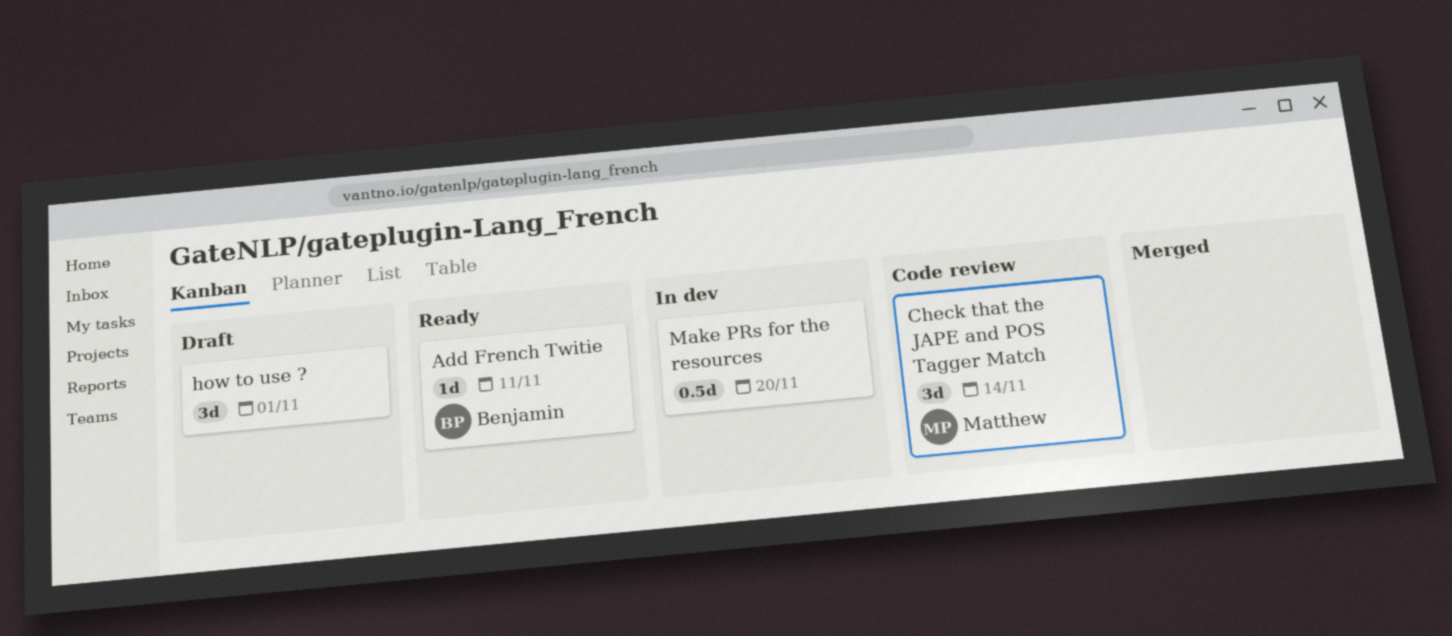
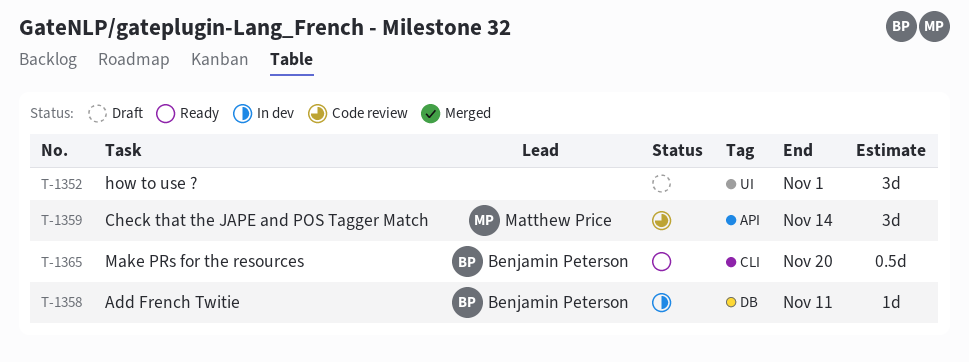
Add French Twitie, status: Ready -> In dev
Make PRs for the resources, status: In dev -> Ready
Make PRs for the resources, owner: none -> Benjamin Peterson

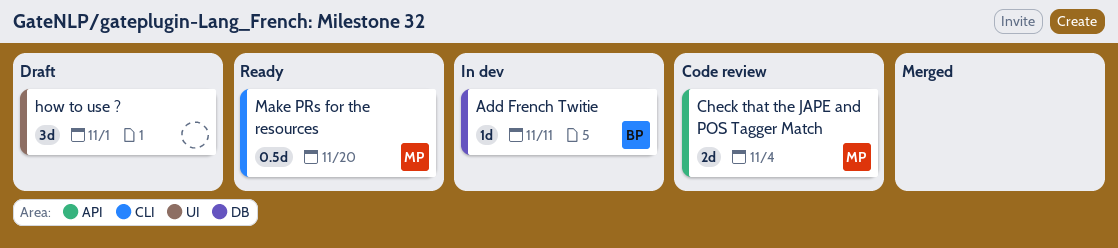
Check that the JAPE and POS Tagger Match, estimate: 3d -> 2d
Check that the JAPE and POS Tagger Match, due: Nov 14 -> Nov 4
Make PRs for the resources, owner: Benjamin Peterson -> Matthew Price

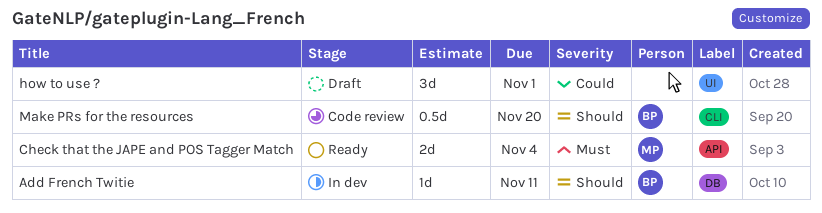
Check that the JAPE and POS Tagger Match, status: Code review -> Ready
Make PRs for the resources, status: Ready -> Code review
Make PRs for the resources, owner: MP -> BP

